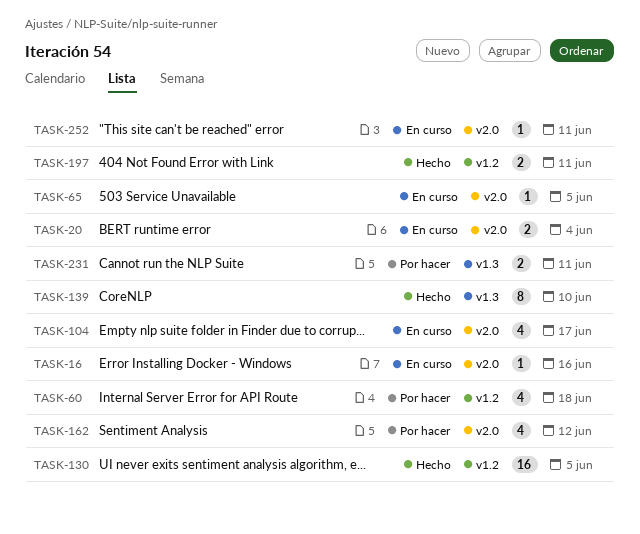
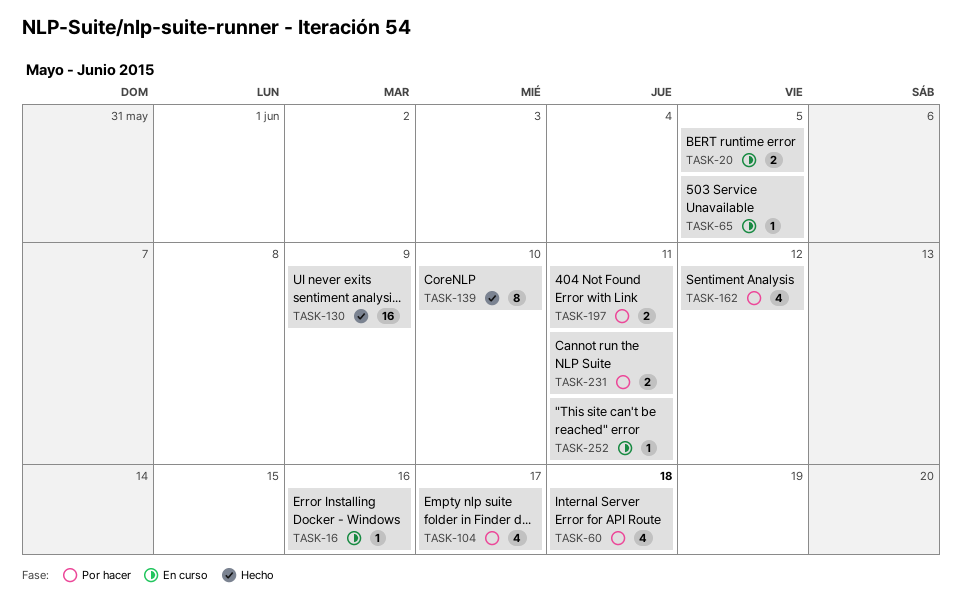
TASK-20, due: Jun 4 -> Jun 5
TASK-104, status: En curso -> Por hacer
TASK-130, due: Jun 5 -> Jun 9
TASK-197, status: Hecho -> Por hacer

